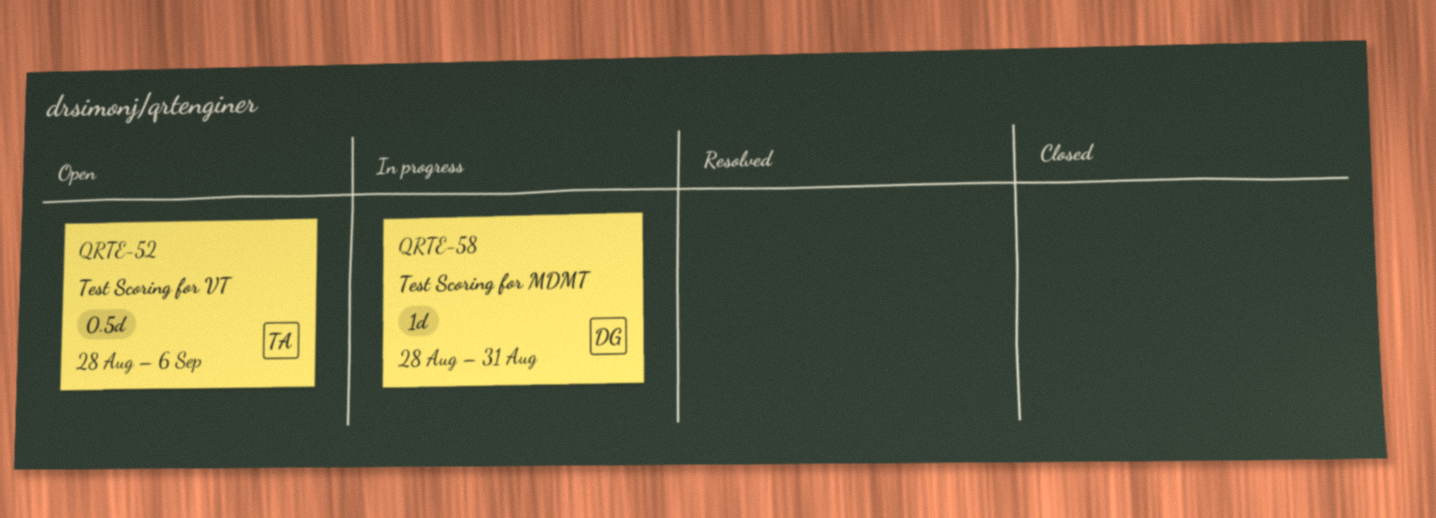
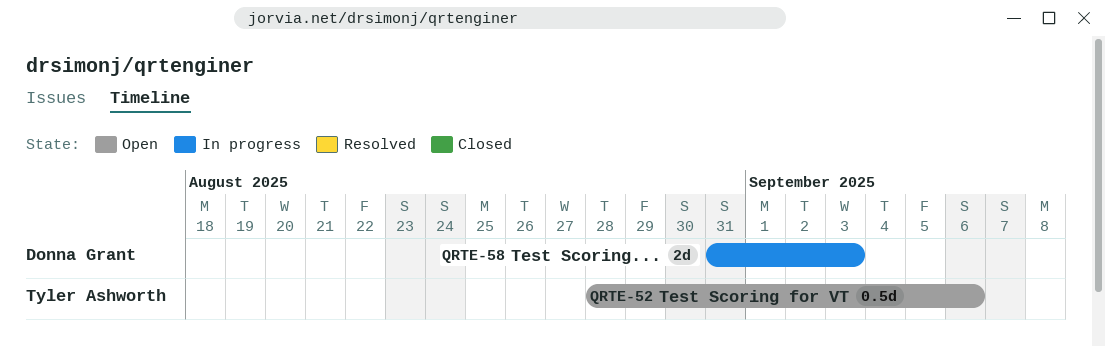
QRTE-58, estimate: 1d -> 2d
QRTE-58, start: Aug 28 -> Aug 31
QRTE-58, due: Aug 31 -> Sep 3

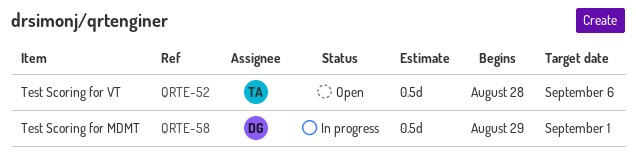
QRTE-58, estimate: 2d -> 0.5d
QRTE-58, start: Aug 31 -> Aug 29
QRTE-58, due: Sep 3 -> Sep 1

